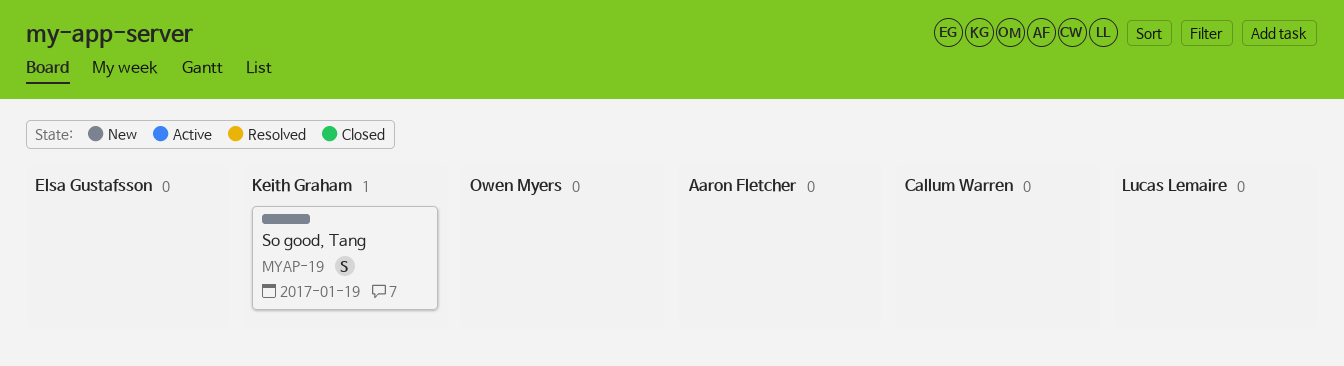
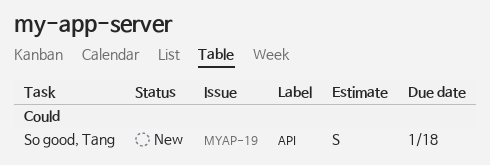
MYAP-19, due: Jan 19 -> Jan 18

